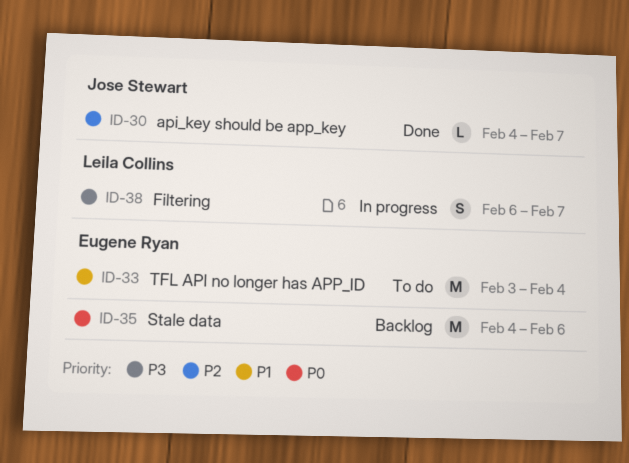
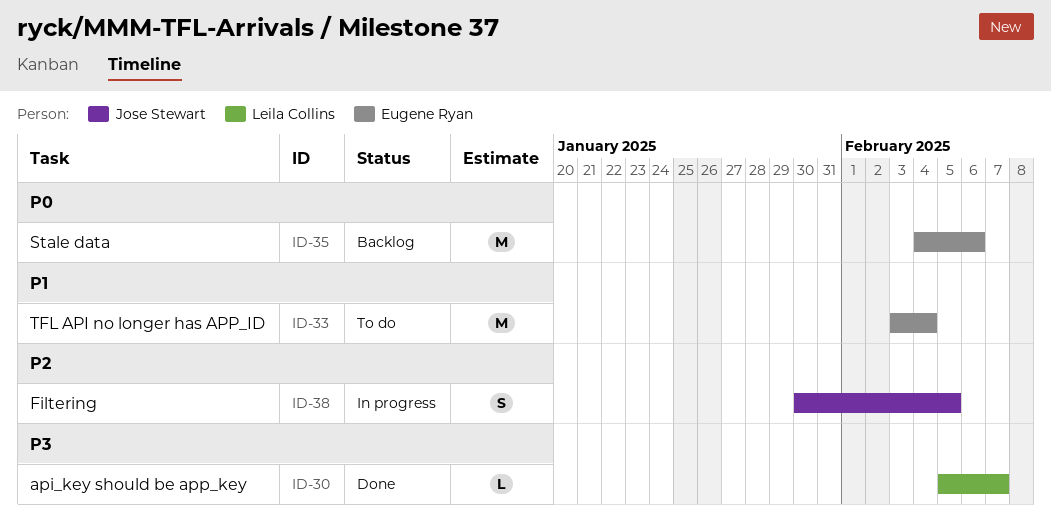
ID-30, owner: Jose Stewart -> Leila Collins
ID-30, priority: P2 -> P3
ID-30, start: Feb 4 -> Feb 5
ID-38, owner: Leila Collins -> Jose Stewart
ID-38, priority: P3 -> P2
ID-38, start: Feb 6 -> Jan 30
ID-38, due: Feb 7 -> Feb 5

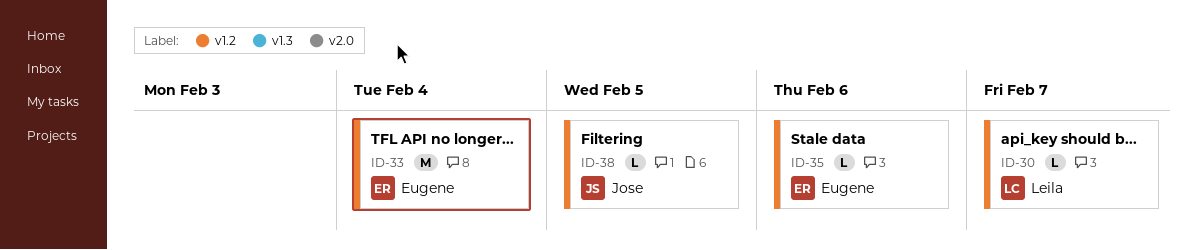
ID-35, estimate: M -> L
ID-38, estimate: S -> L

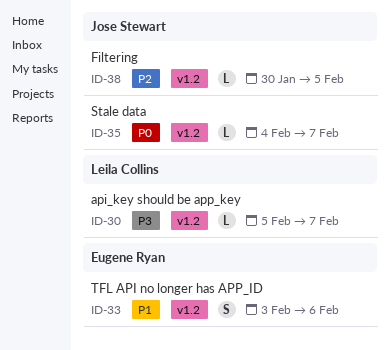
ID-33, estimate: M -> S
ID-33, due: Feb 4 -> Feb 6
ID-35, owner: Eugene Ryan -> Jose Stewart
ID-35, due: Feb 6 -> Feb 7

